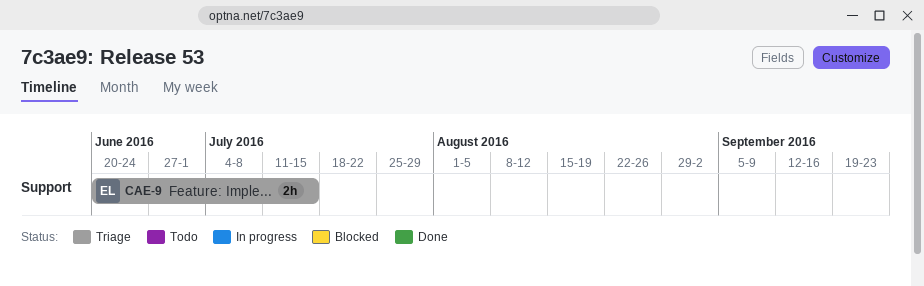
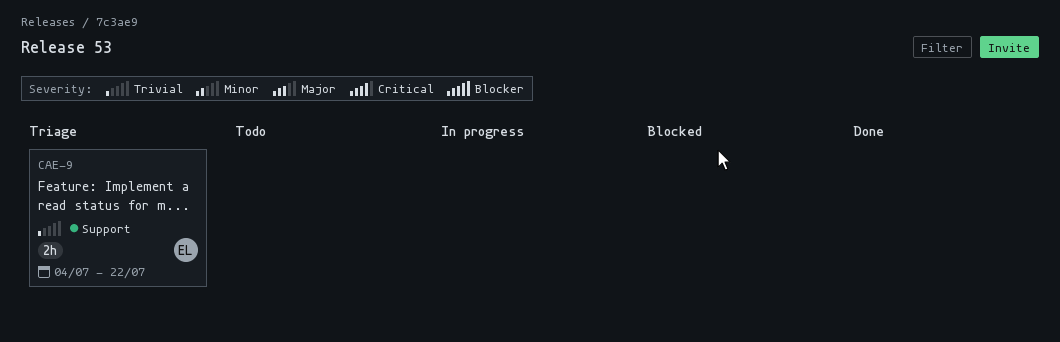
CAE-9, start: Jun 20 -> Jul 4
CAE-9, due: Jul 15 -> Jul 22

